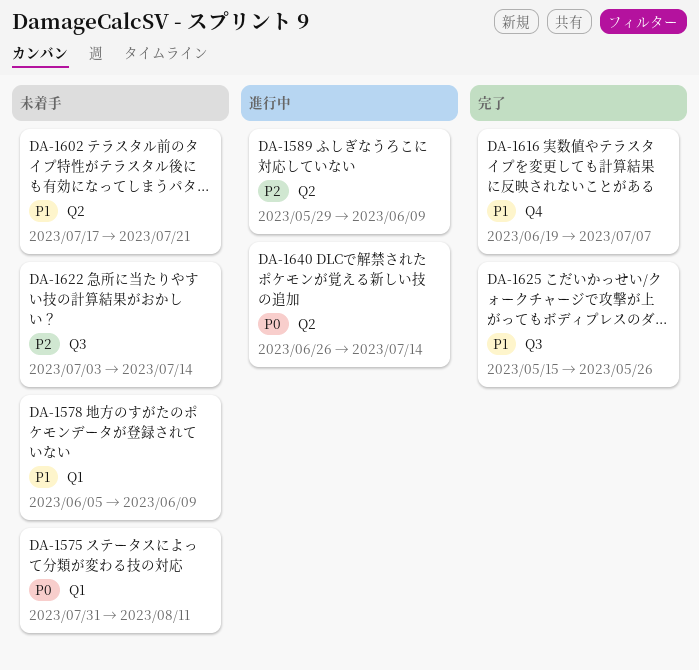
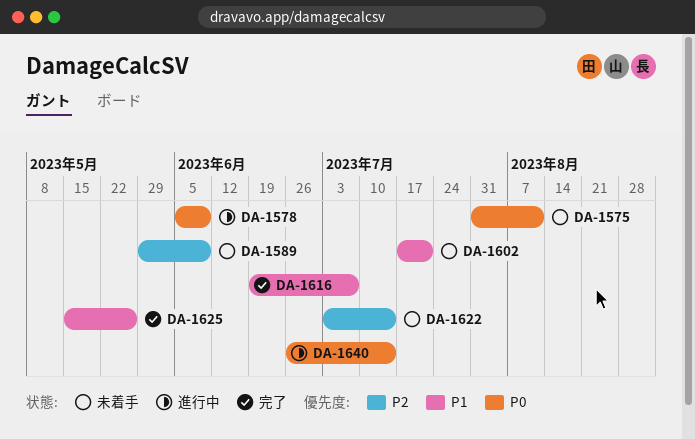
DA-1578, status: 未着手 -> 進行中
DA-1578, priority: P1 -> P0
DA-1589, status: 進行中 -> 未着手

